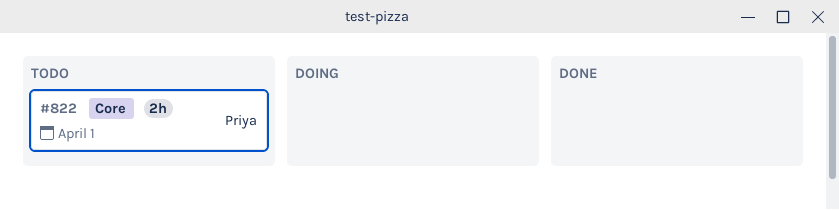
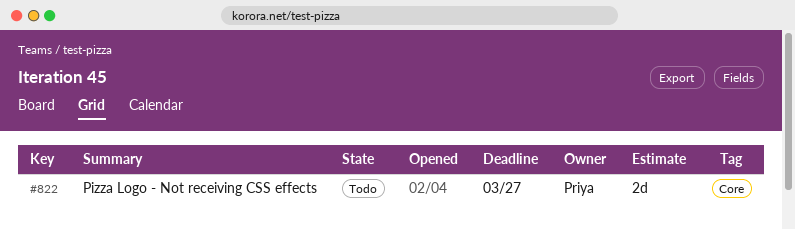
#822, estimate: 2h -> 2d
#822, due: Apr 1 -> Mar 27

